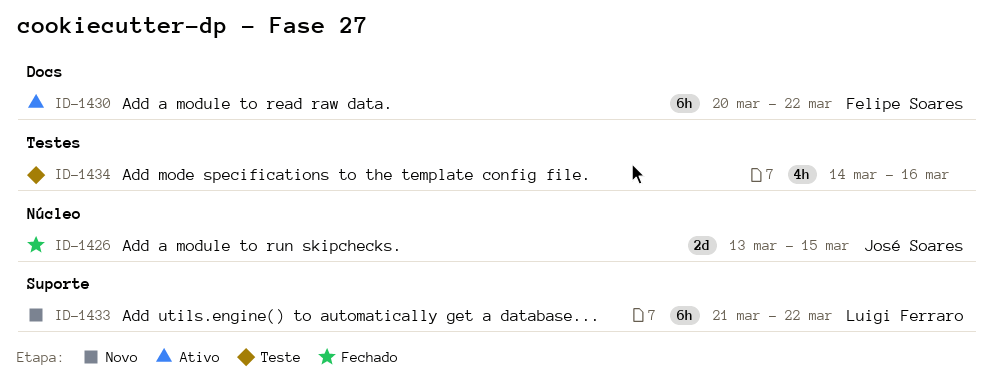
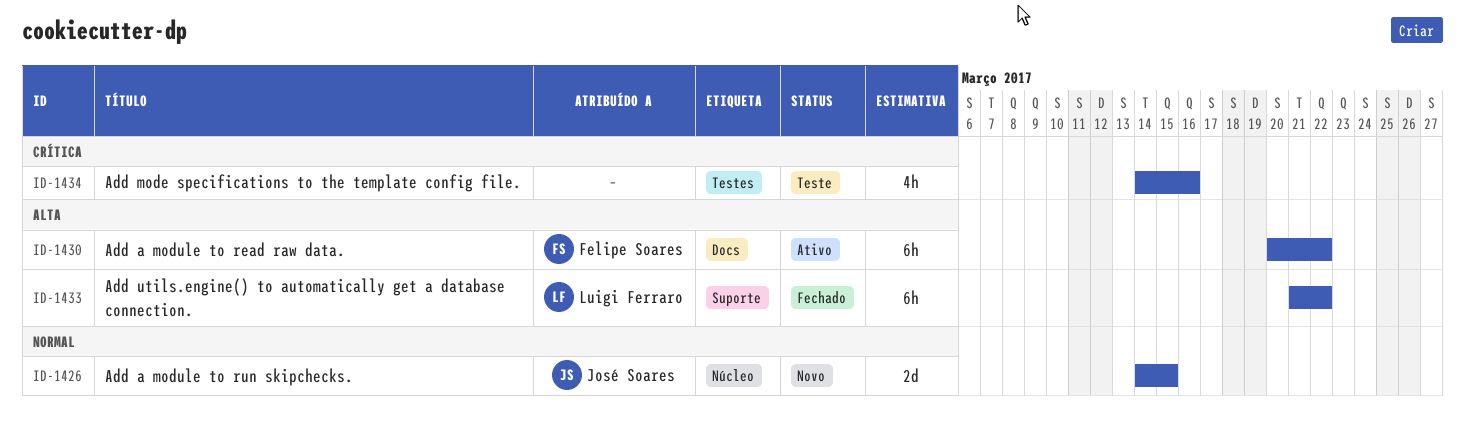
ID-1426, status: Fechado -> Novo
ID-1426, start: Mar 13 -> Mar 14
ID-1433, status: Novo -> Fechado

